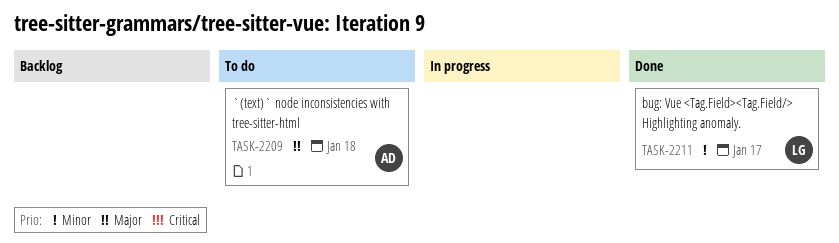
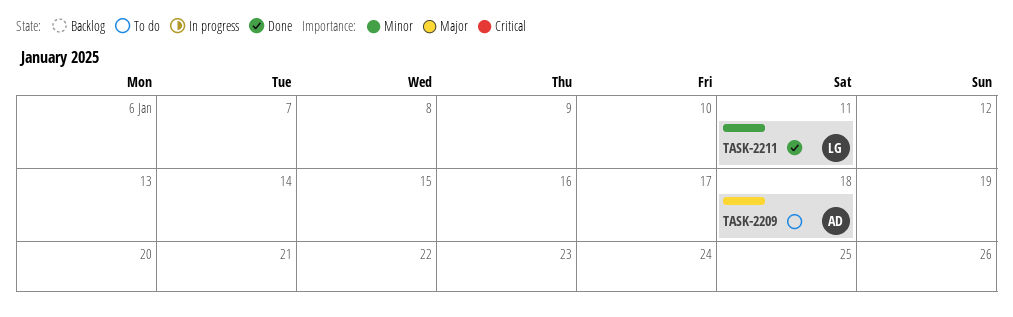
TASK-2211, due: Jan 17 -> Jan 11

